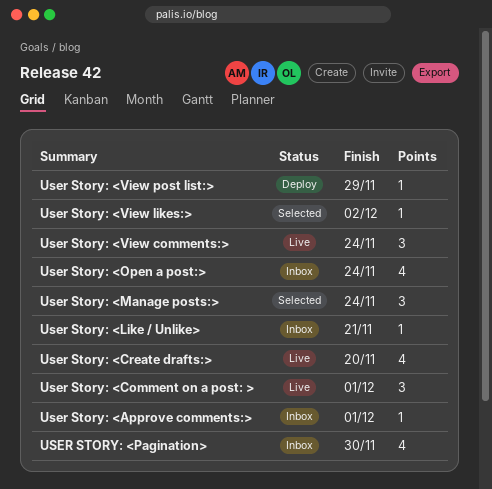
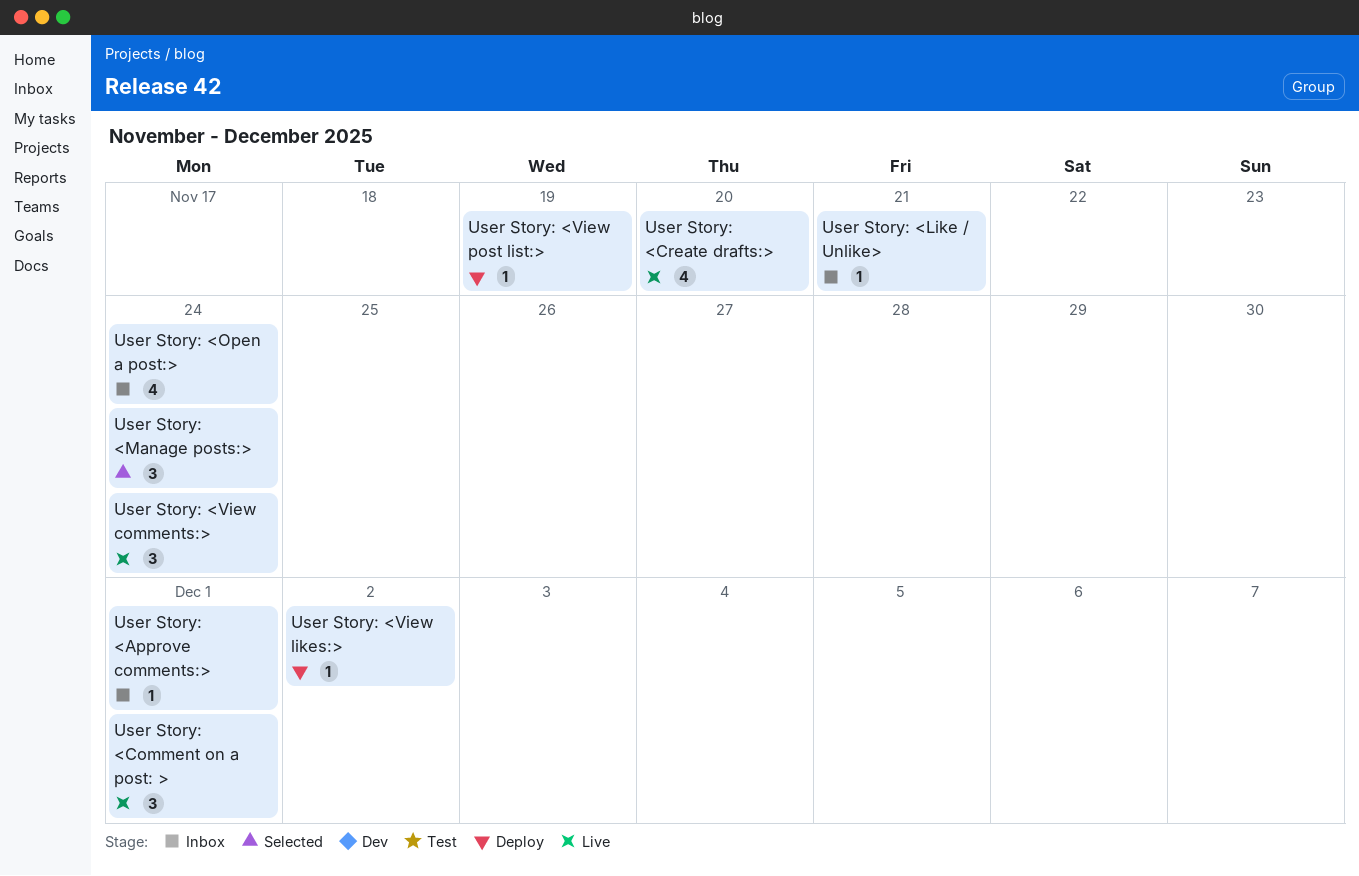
USER STORY: <Pagination>: present -> none
User Story: <View likes:>, status: Selected -> Deploy
User Story: <View post list:>, due: Nov 29 -> Nov 19

